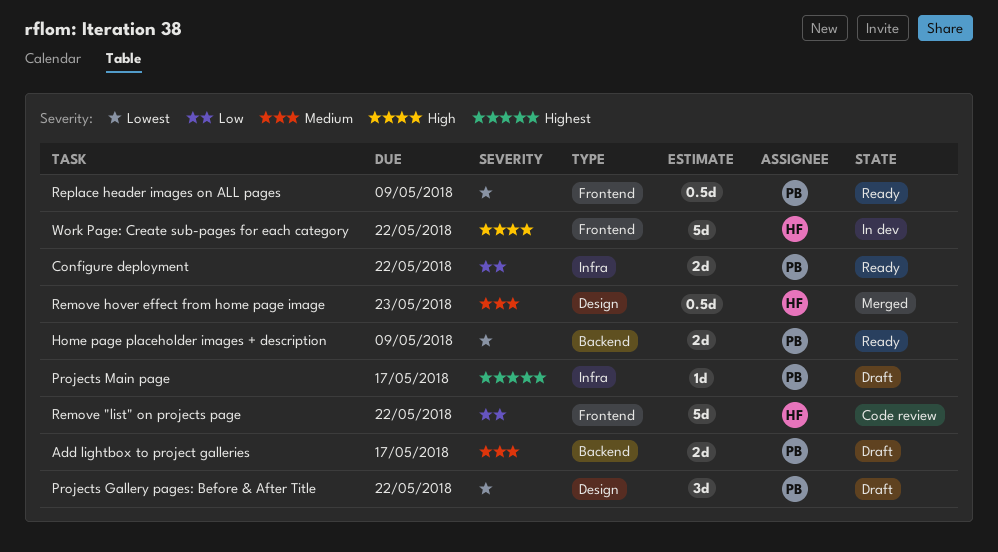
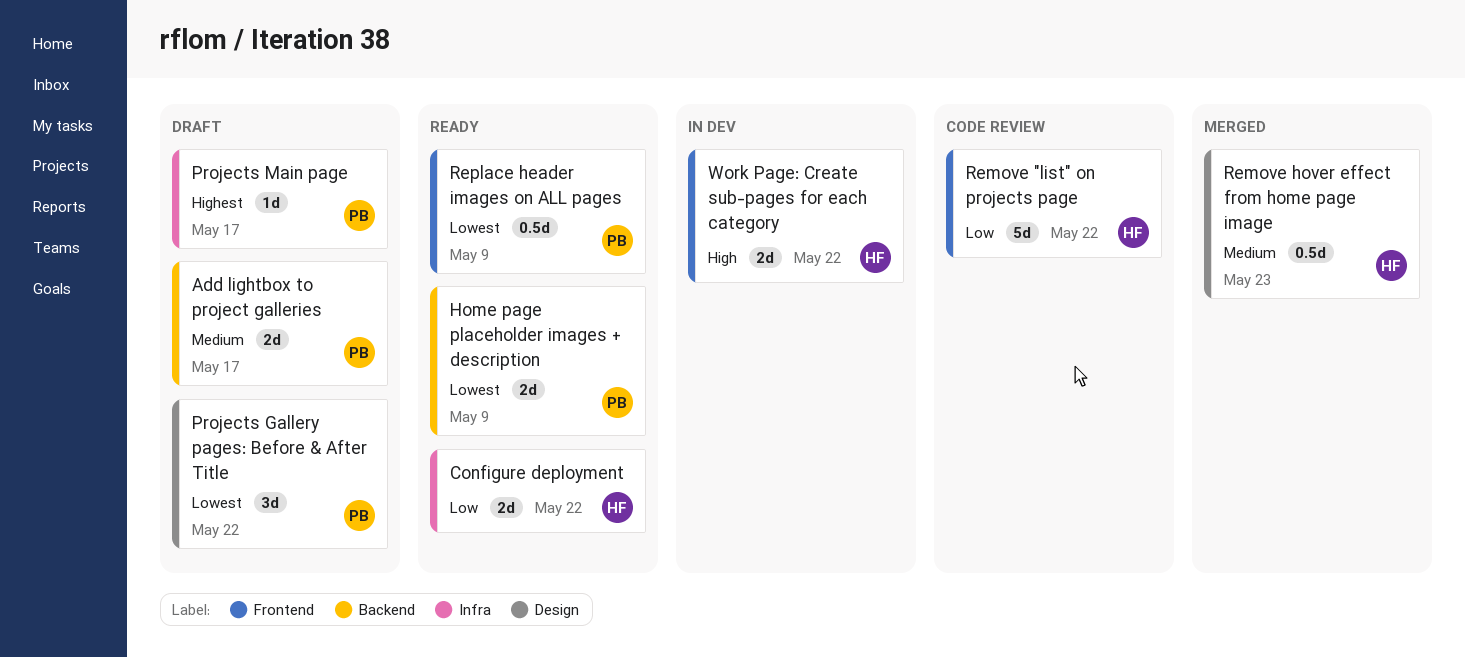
Configure deployment, owner: PB -> HF
Work Page: Create sub-pages for each category, estimate: 5d -> 2d

